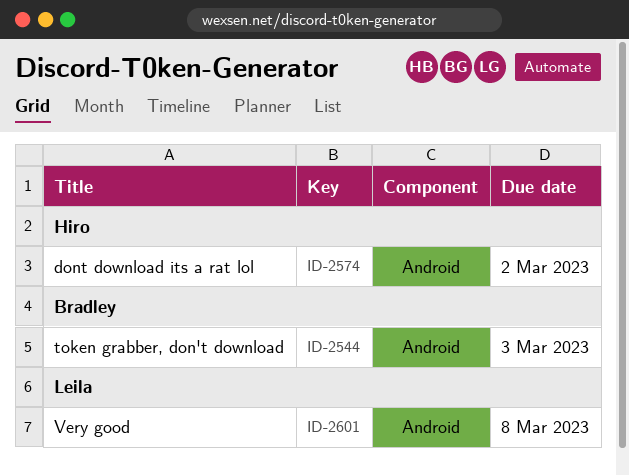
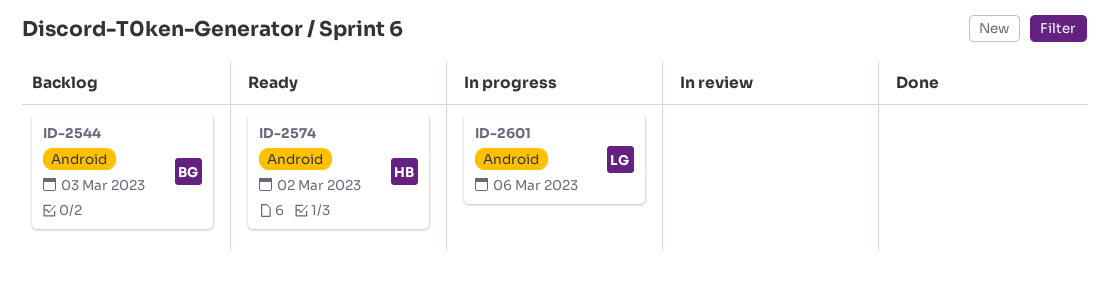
ID-2601, due: Mar 8 -> Mar 6

